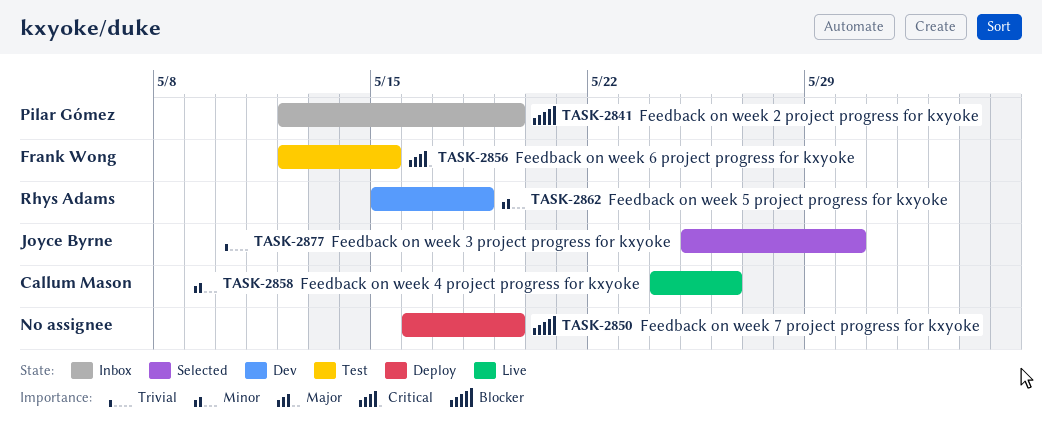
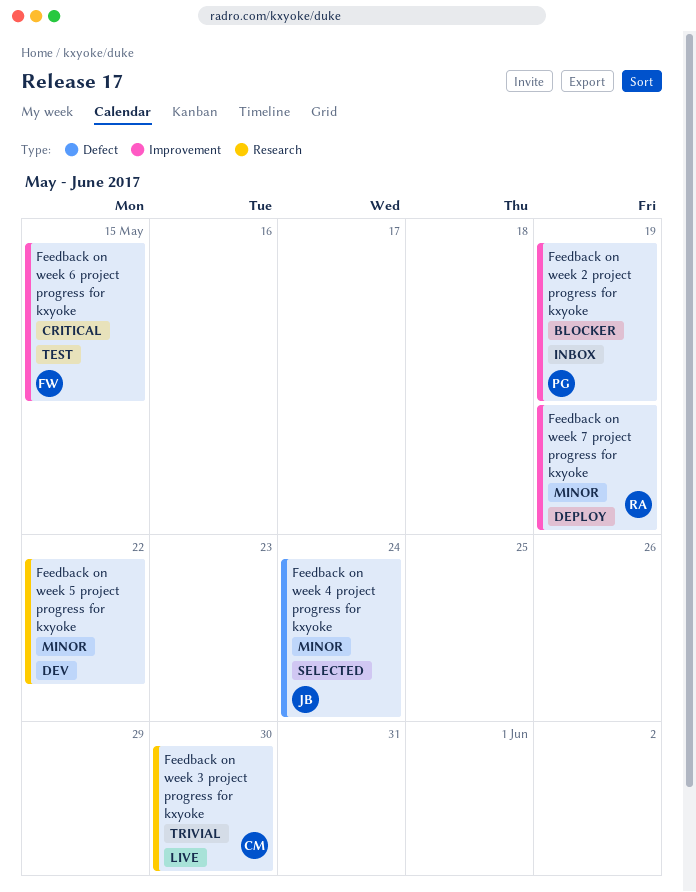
Feedback on week 3 project progress for kxyoke, status: Selected -> Live
Feedback on week 3 project progress for kxyoke, owner: Joyce Byrne -> Callum Mason
Feedback on week 4 project progress for kxyoke, status: Live -> Selected
Feedback on week 4 project progress for kxyoke, owner: Callum Mason -> Joyce Byrne
Feedback on week 4 project progress for kxyoke, due: May 26 -> May 24
Feedback on week 5 project progress for kxyoke, owner: Rhys Adams -> none
Feedback on week 5 project progress for kxyoke, due: May 18 -> May 22
Feedback on week 7 project progress for kxyoke, owner: none -> Rhys Adams
Feedback on week 7 project progress for kxyoke, priority: Blocker -> Minor

